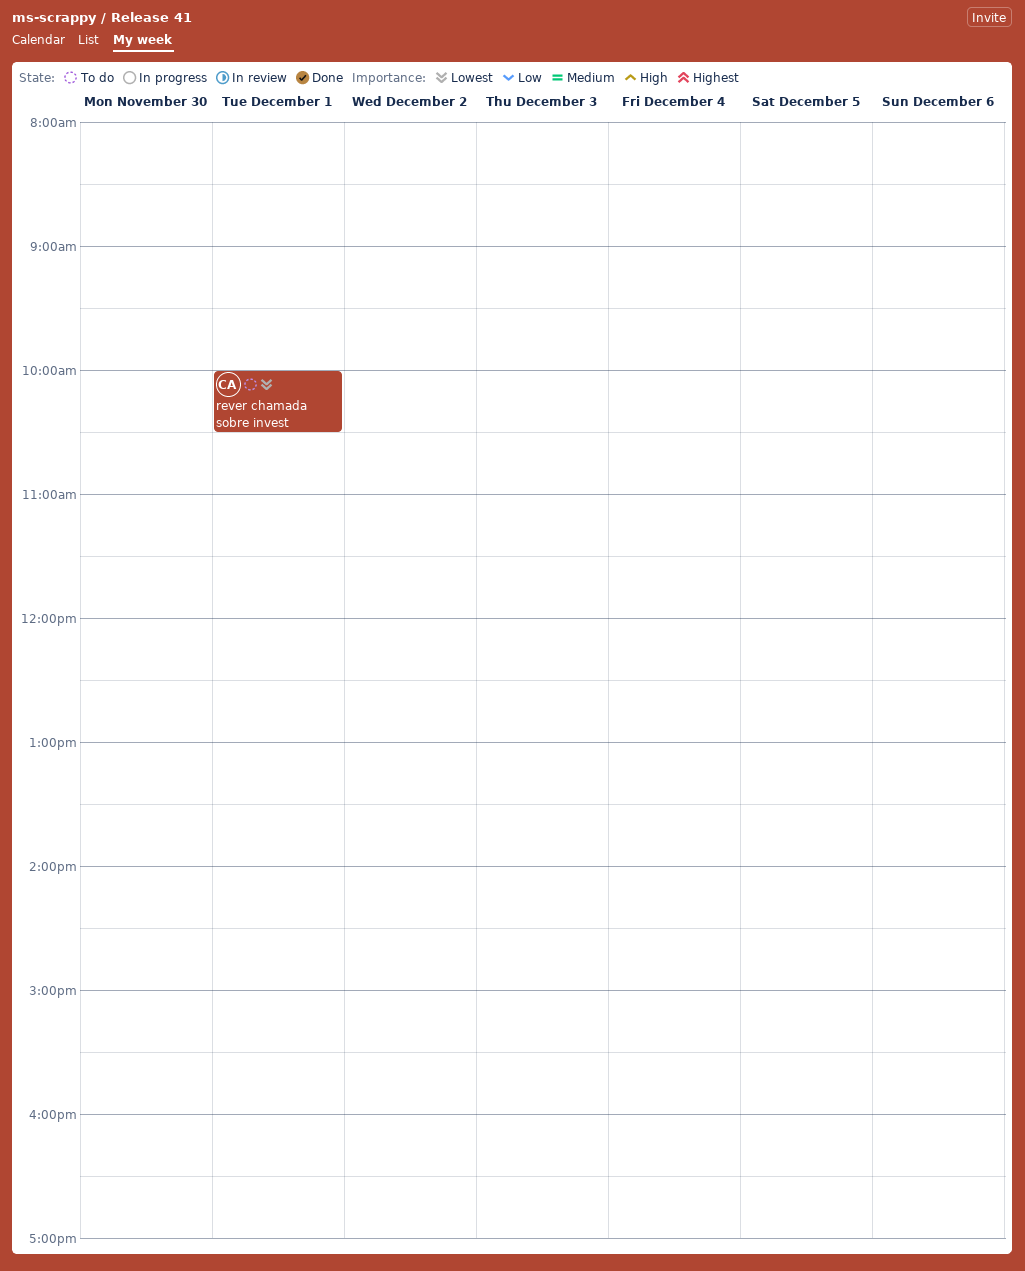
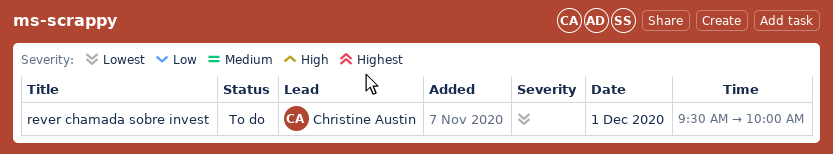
rever chamada sobre invest, begins: 10:00 -> 09:30
rever chamada sobre invest, ends: 10:30 -> 10:00

